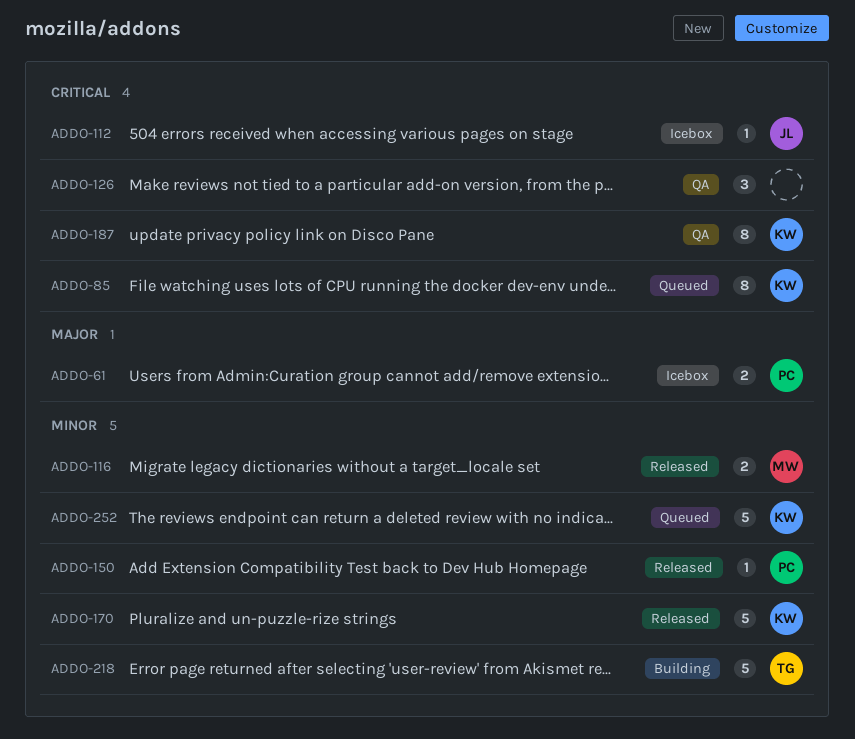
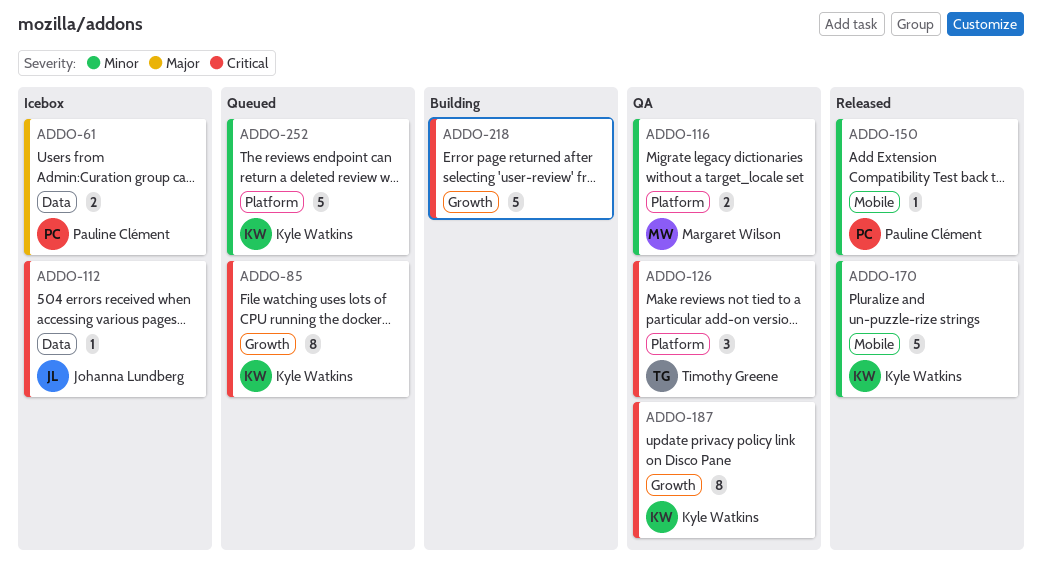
ADDO-116, status: Released -> QA
ADDO-126, owner: none -> Timothy Greene
ADDO-218, owner: Timothy Greene -> none
ADDO-218, priority: Minor -> Critical

